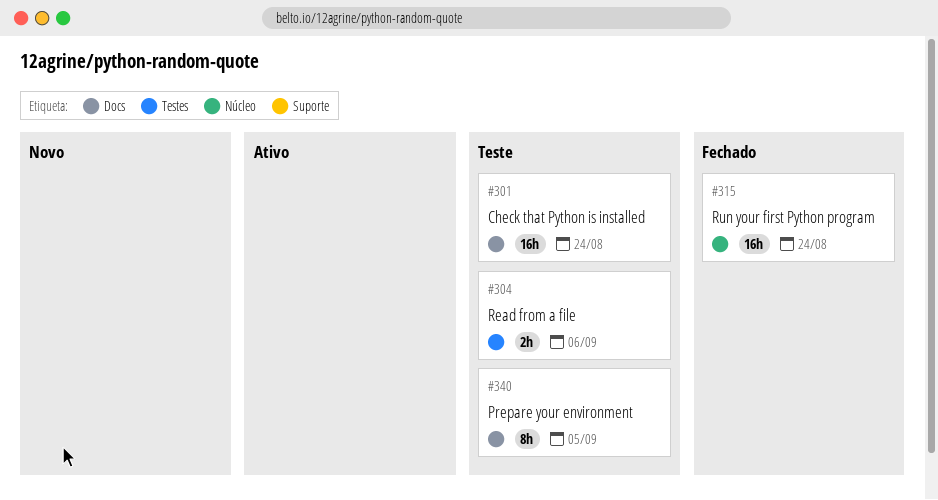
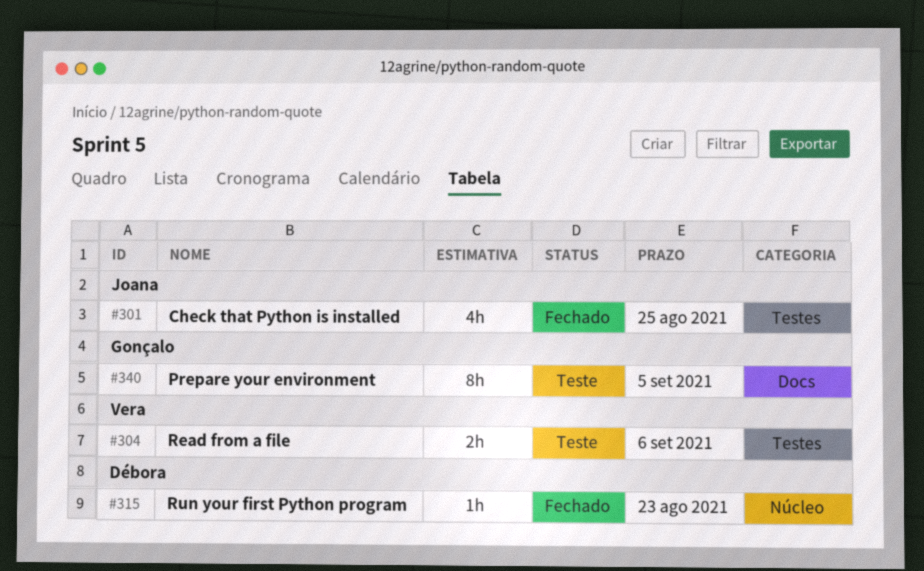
#301, status: Teste -> Fechado
#301, label: Docs -> Testes
#301, estimate: 16h -> 4h
#301, due: Aug 24 -> Aug 25
#315, estimate: 16h -> 1h
#315, due: Aug 24 -> Aug 23

